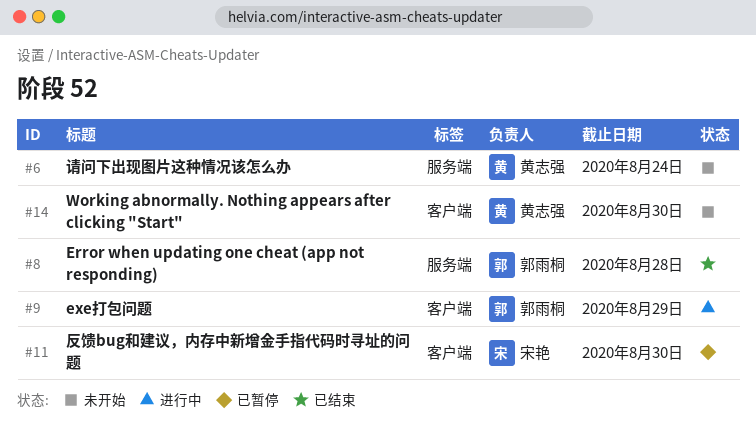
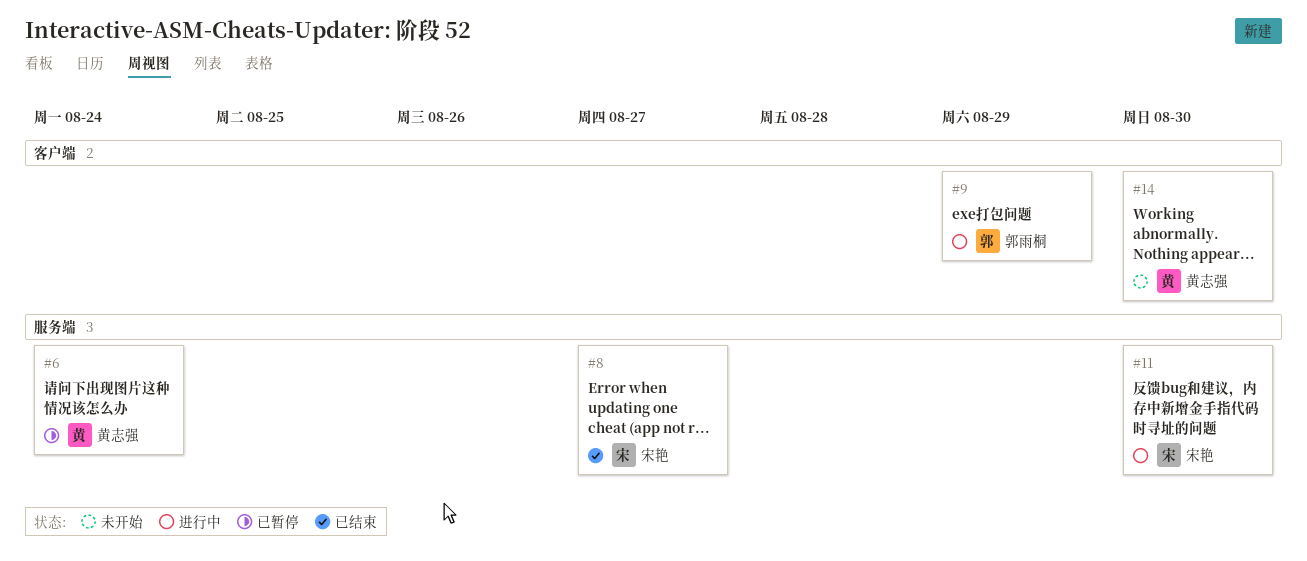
#6, status: 未开始 -> 已暂停
#8, owner: 郭雨桐 -> 宋艳
#8, due: Aug 28 -> Aug 27
#11, status: 已暂停 -> 进行中
#11, label: 客户端 -> 服务端

